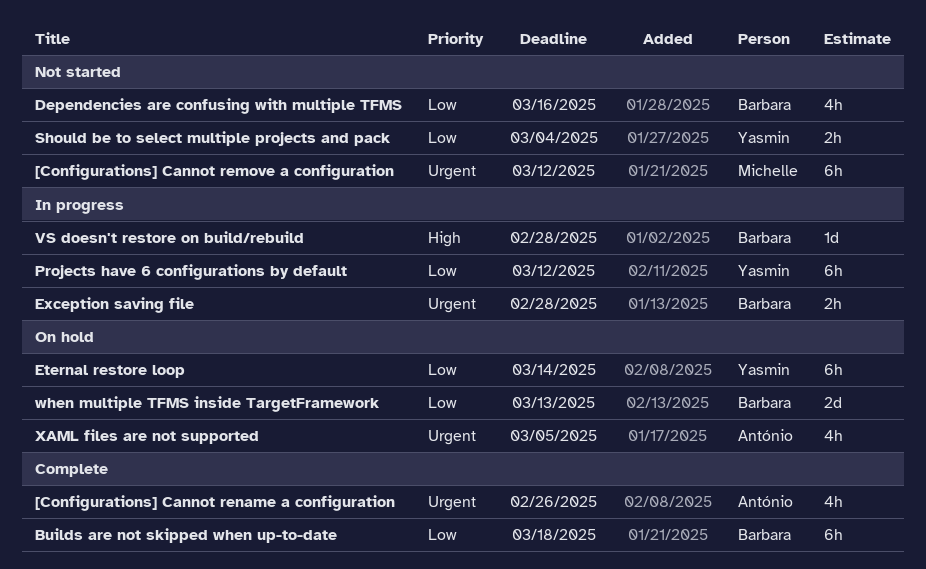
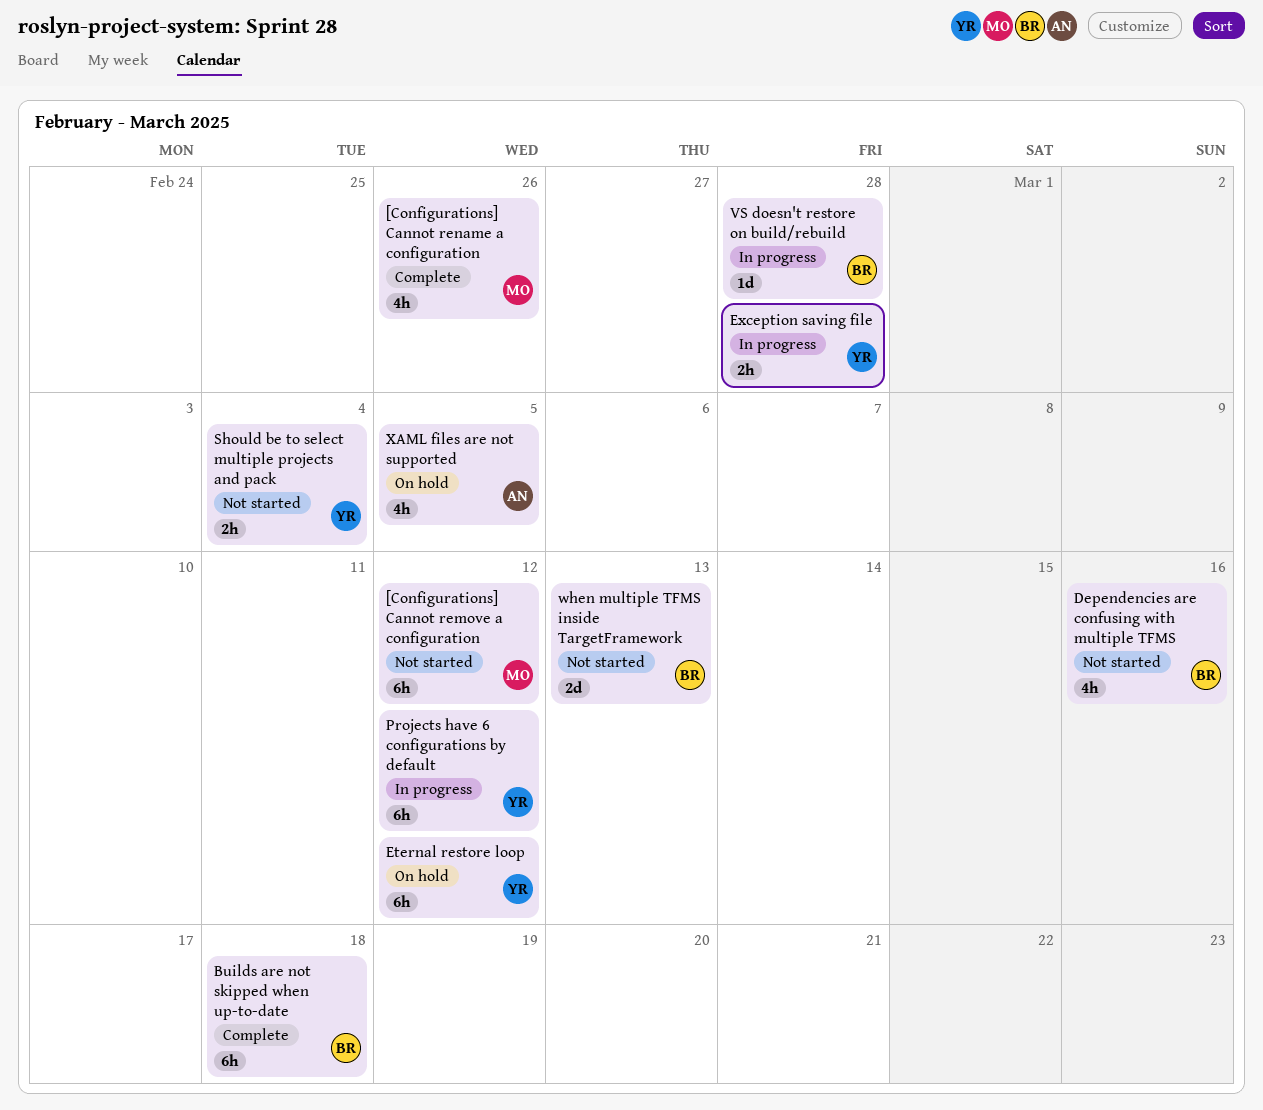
[Configurations] Cannot rename a configuration, owner: António -> Michelle
Eternal restore loop, due: Mar 14 -> Mar 12
Exception saving file, owner: Barbara -> Yasmin
when multiple TFMS inside TargetFramework, status: On hold -> Not started

